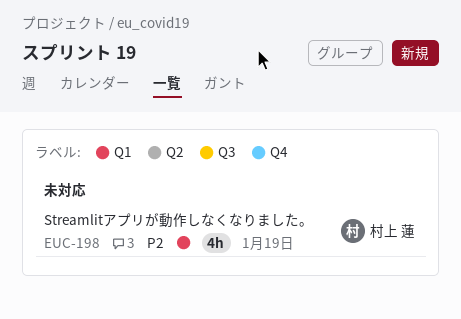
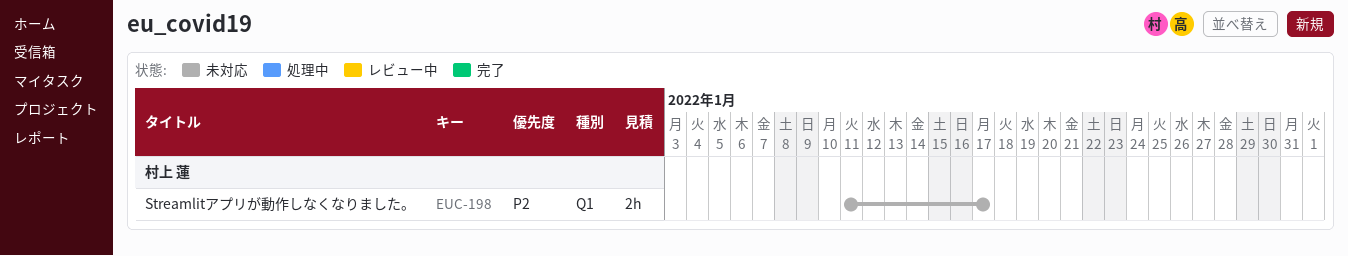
EUC-198, estimate: 4h -> 2h
EUC-198, due: Jan 19 -> Jan 17

